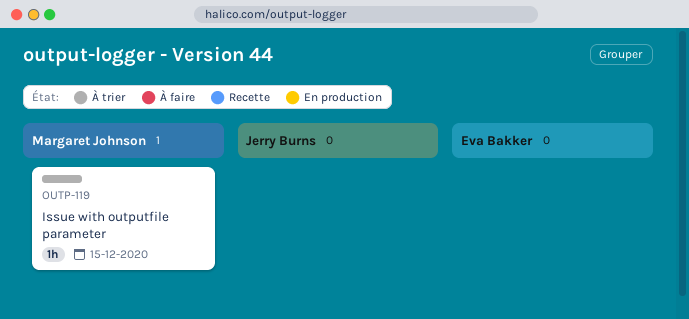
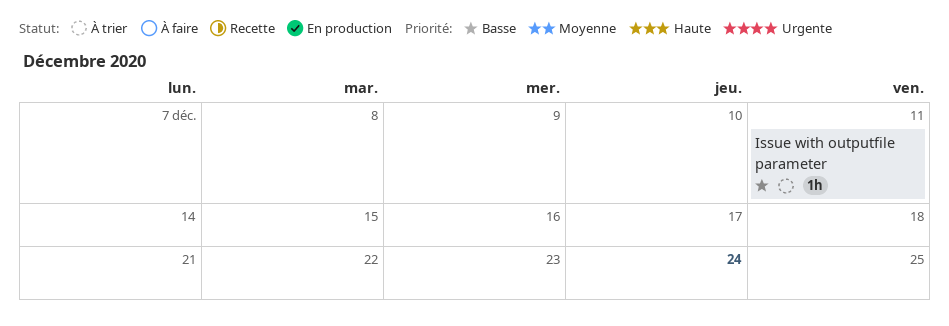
Issue with outputfile parameter, due: Dec 15 -> Dec 11

